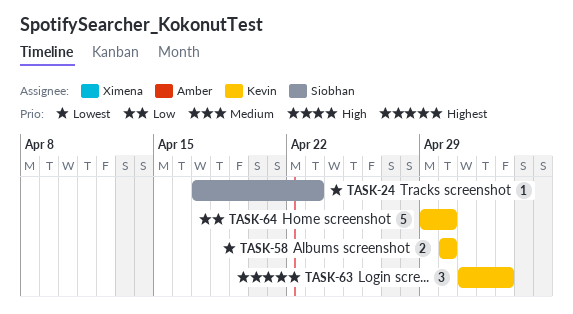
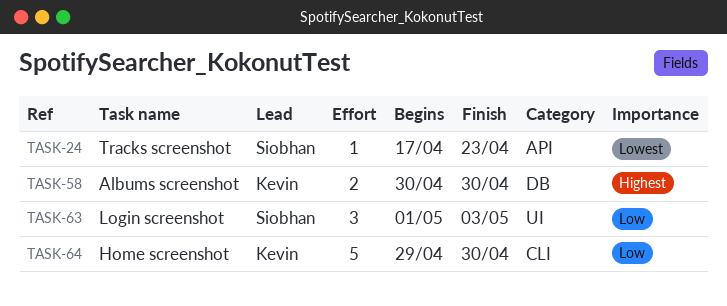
TASK-58, priority: Lowest -> Highest
TASK-63, owner: Kevin -> Siobhan
TASK-63, priority: Highest -> Low

